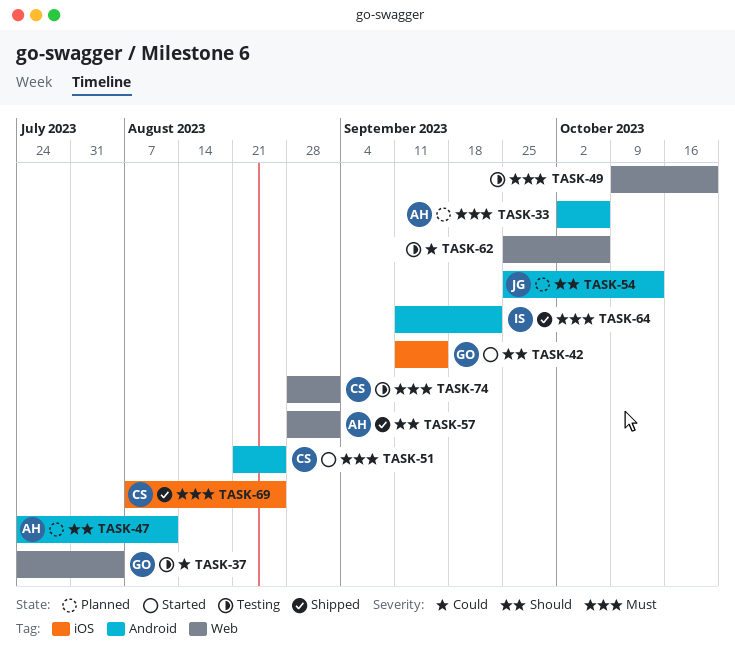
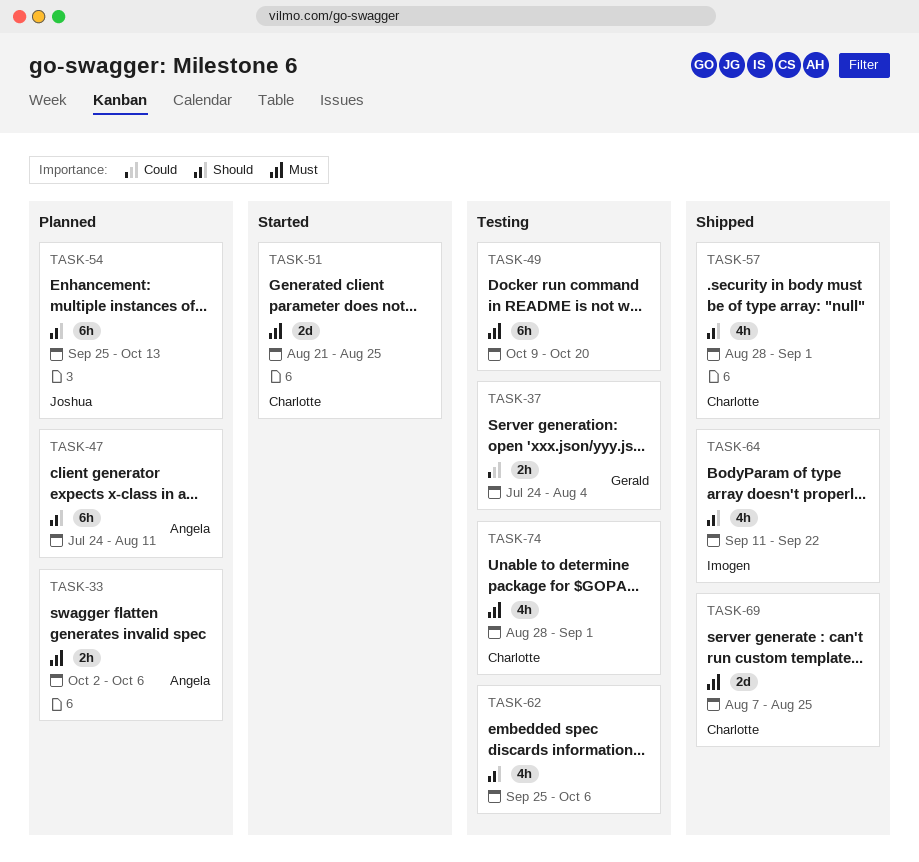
TASK-42: present -> none
TASK-57, owner: Angela -> Charlotte
TASK-62, priority: Could -> Should
TASK-64, priority: Must -> Should

